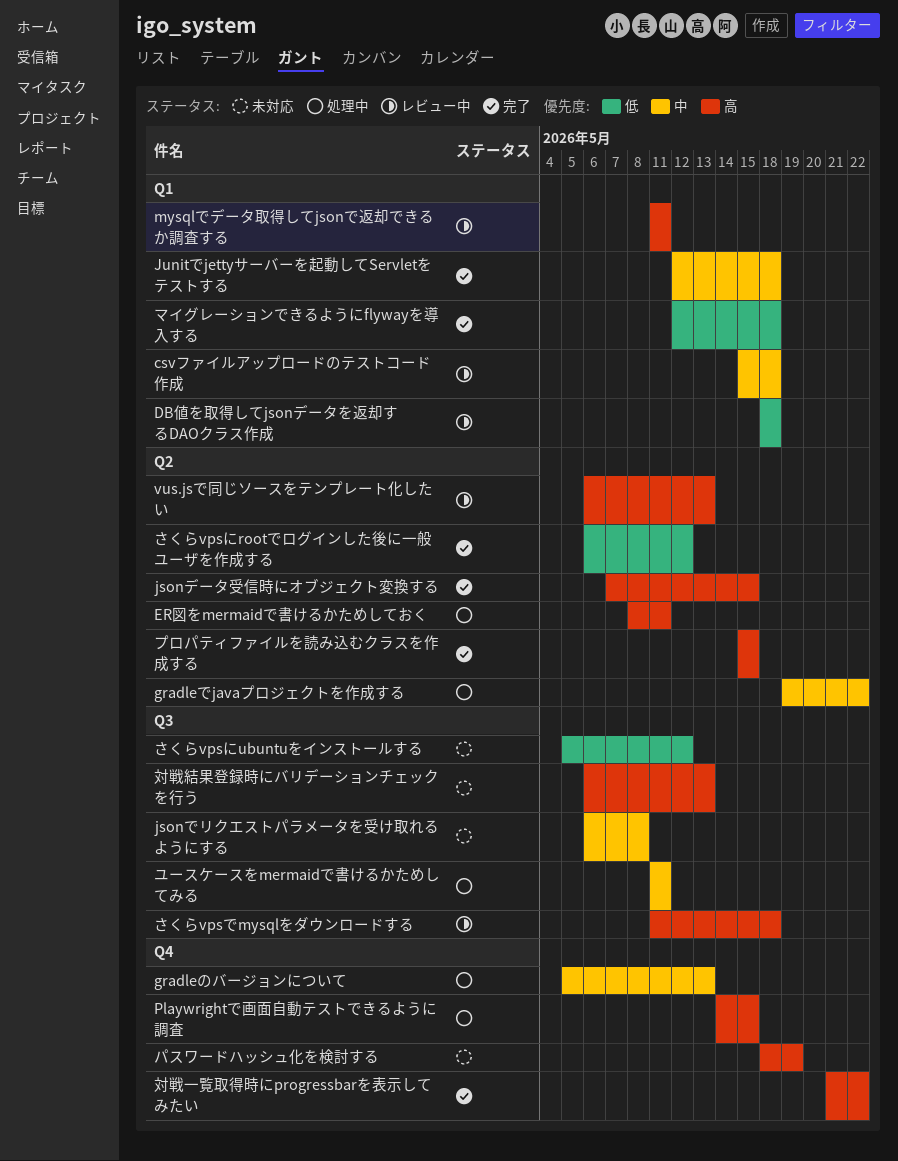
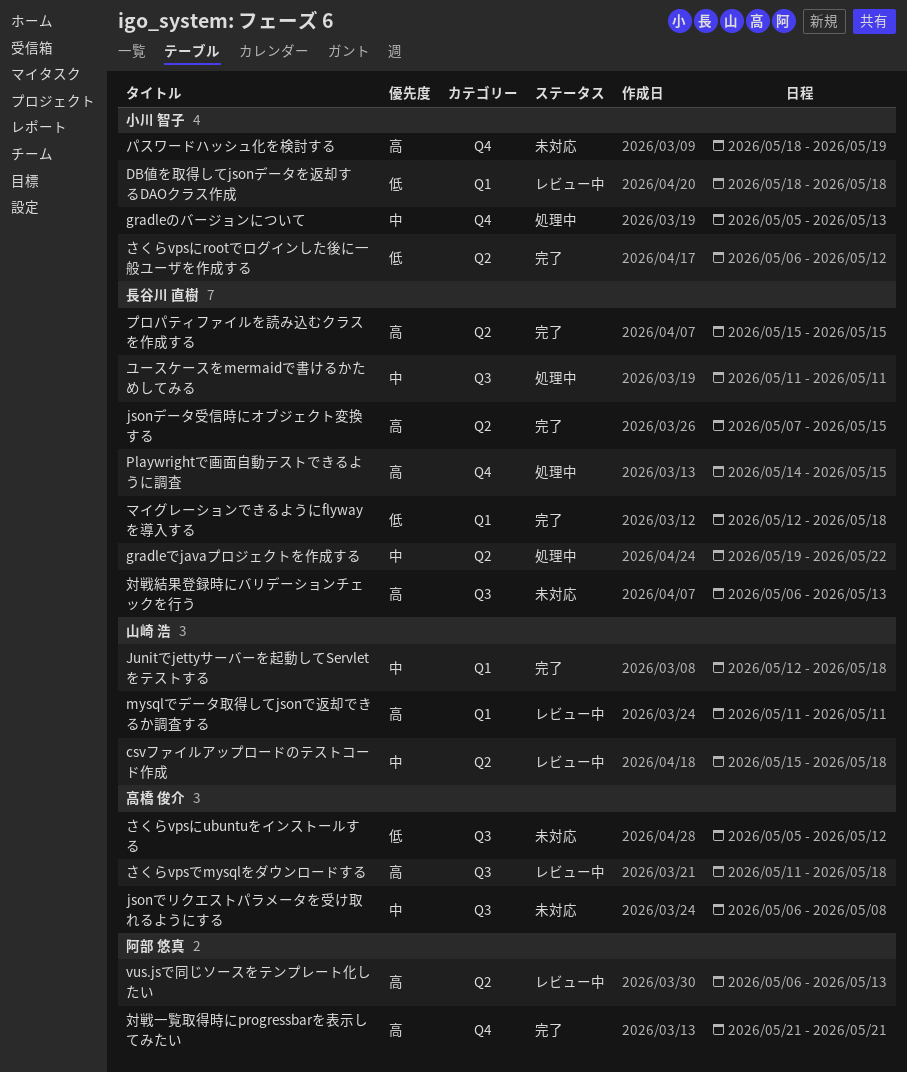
csvファイルアップロードのテストコード作成, label: Q1 -> Q2
ER図をmermaidで書けるかためしておく: present -> none
対戦一覧取得時にprogressbarを表示してみたい, due: May 22 -> May 21

